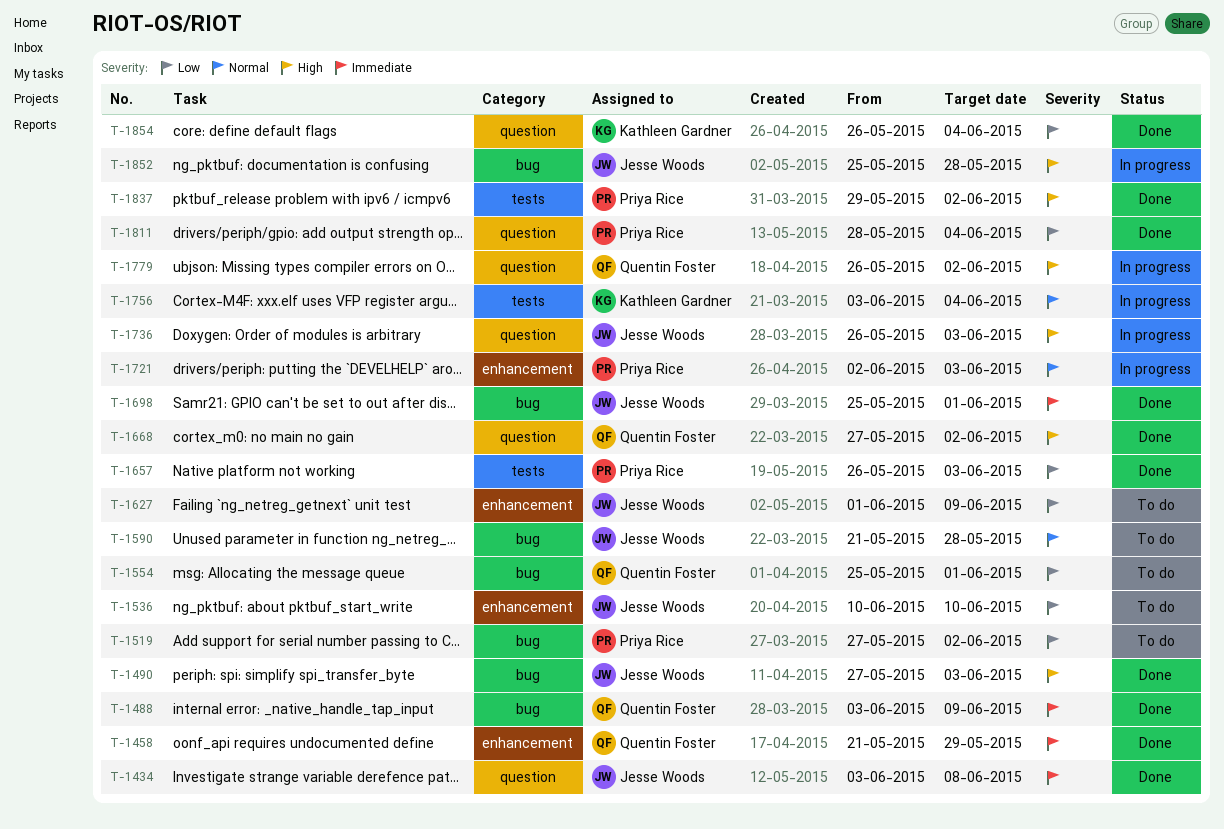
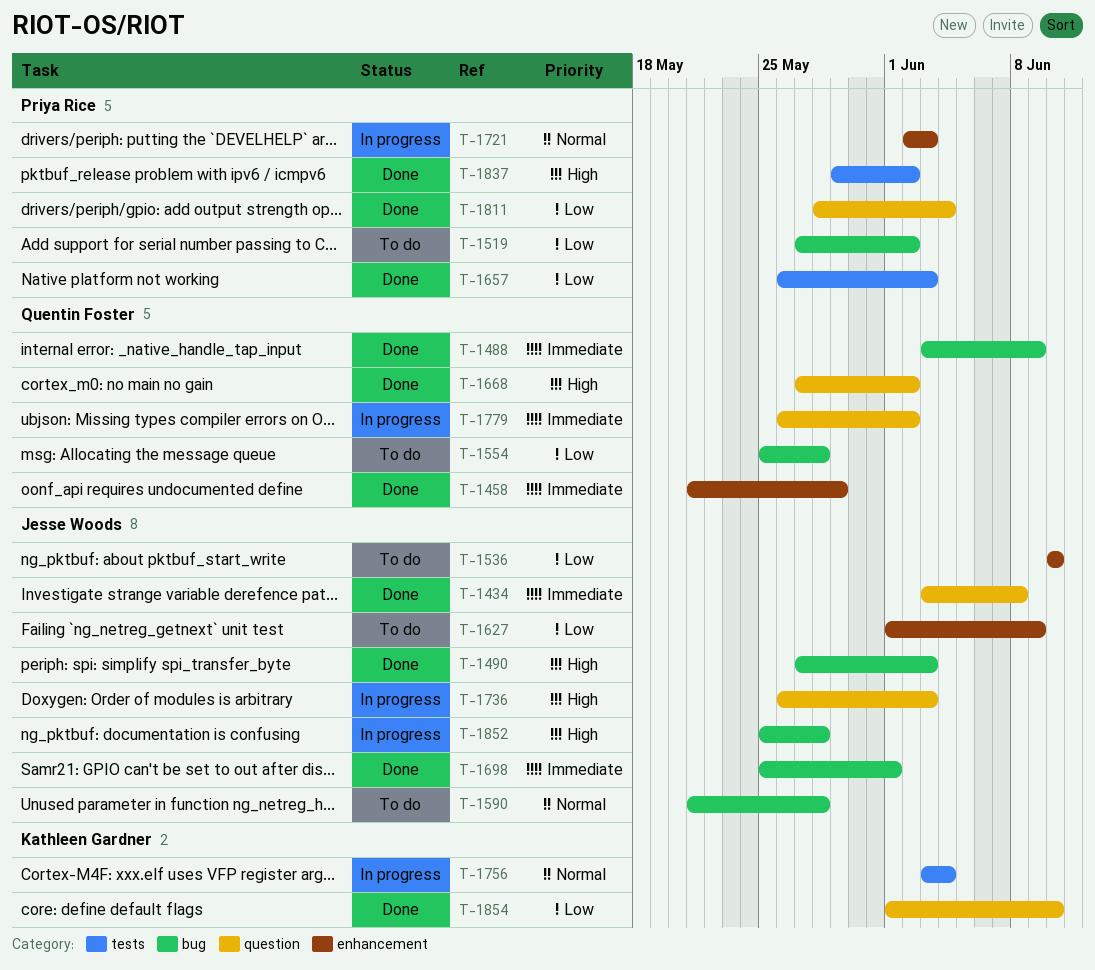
T-1554, due: Jun 1 -> May 28
T-1779, priority: High -> Immediate
T-1854, start: May 26 -> Jun 1
T-1854, due: Jun 4 -> Jun 10

